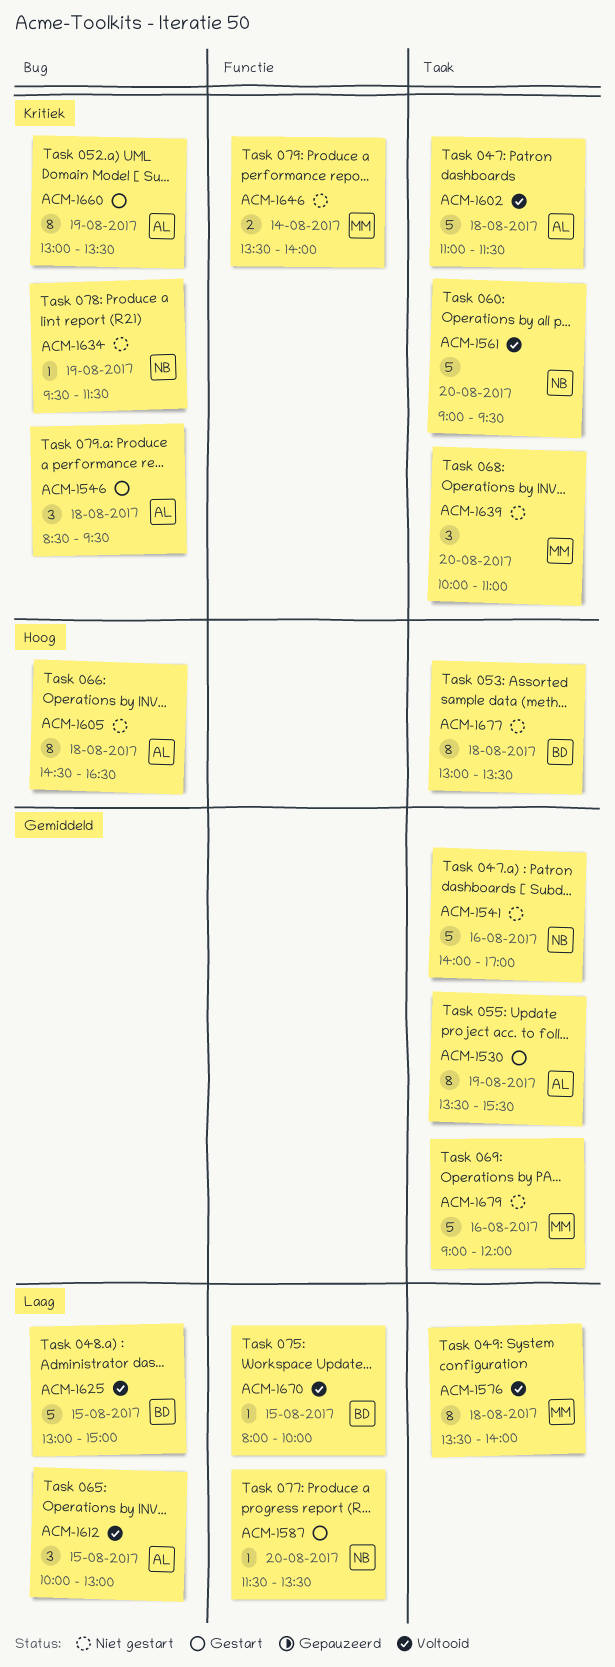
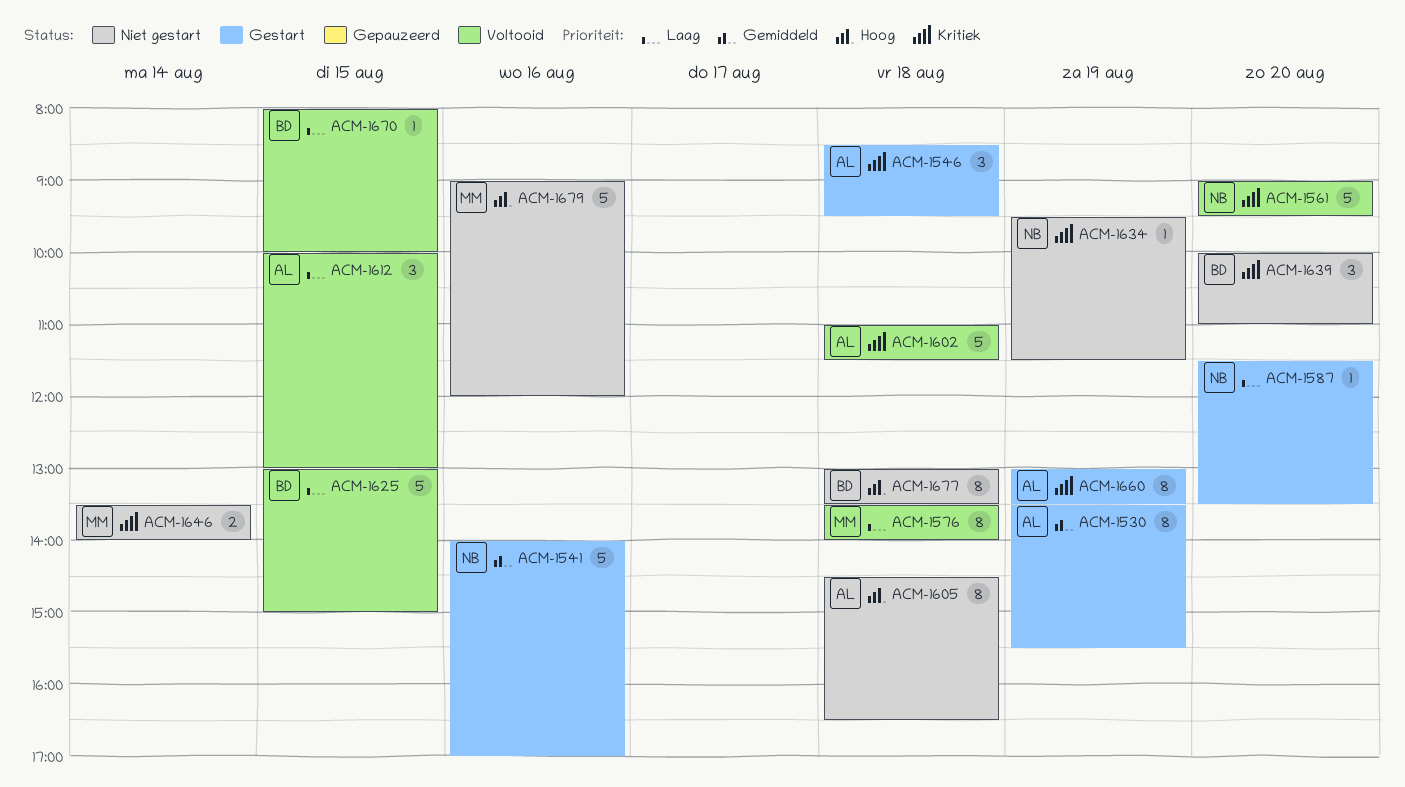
ACM-1541, status: Niet gestart -> Gestart
ACM-1639, owner: MM -> BD
ACM-1679, priority: Gemiddeld -> Hoog

